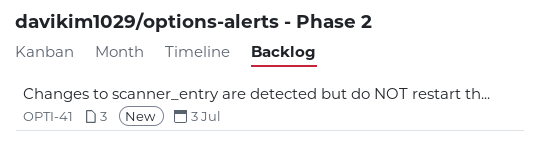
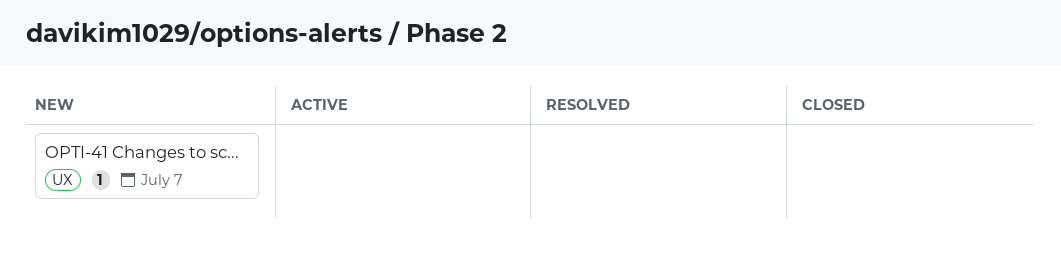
OPTI-41, due: Jul 3 -> Jul 7

